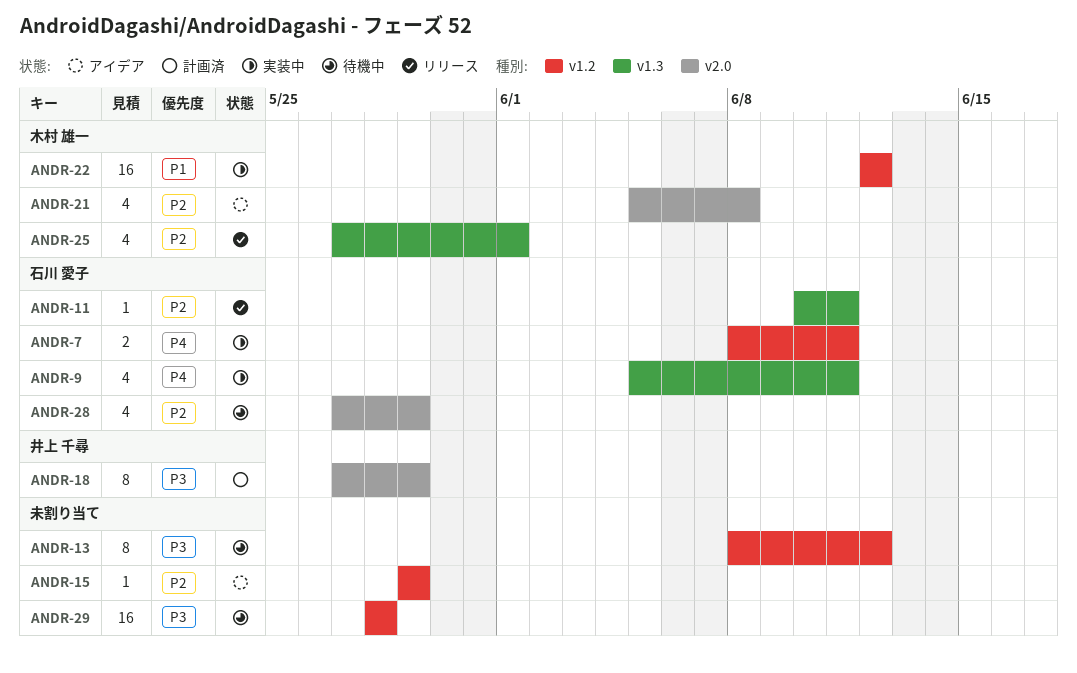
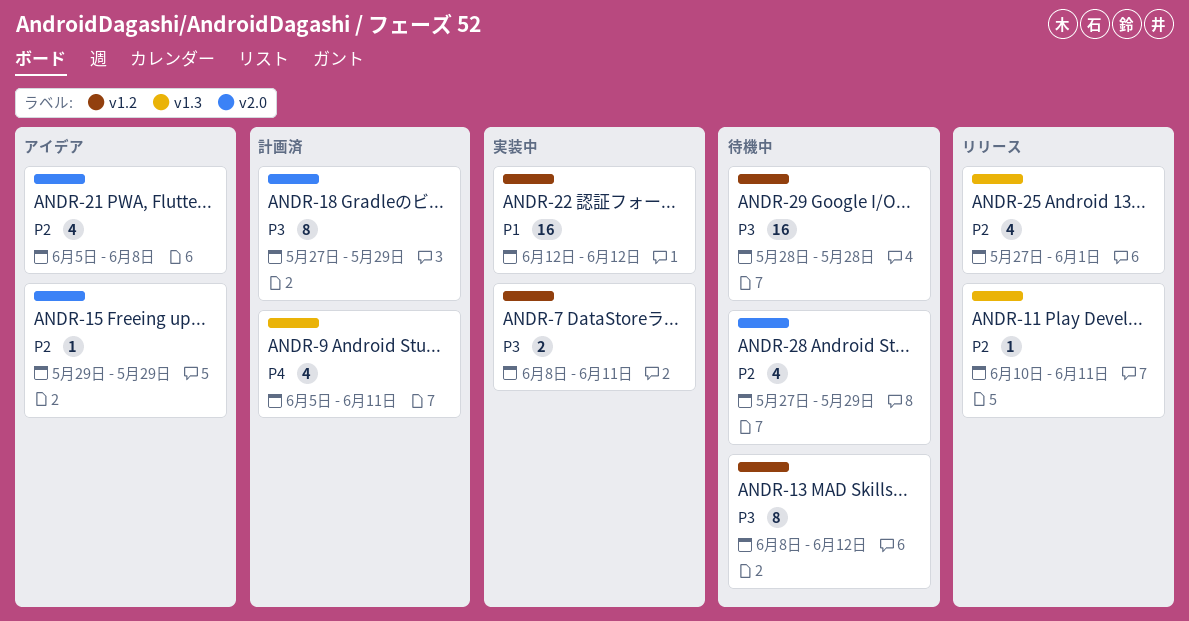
ANDR-7, priority: P4 -> P3
ANDR-9, status: 実装中 -> 計画済
ANDR-15, label: v1.2 -> v2.0

